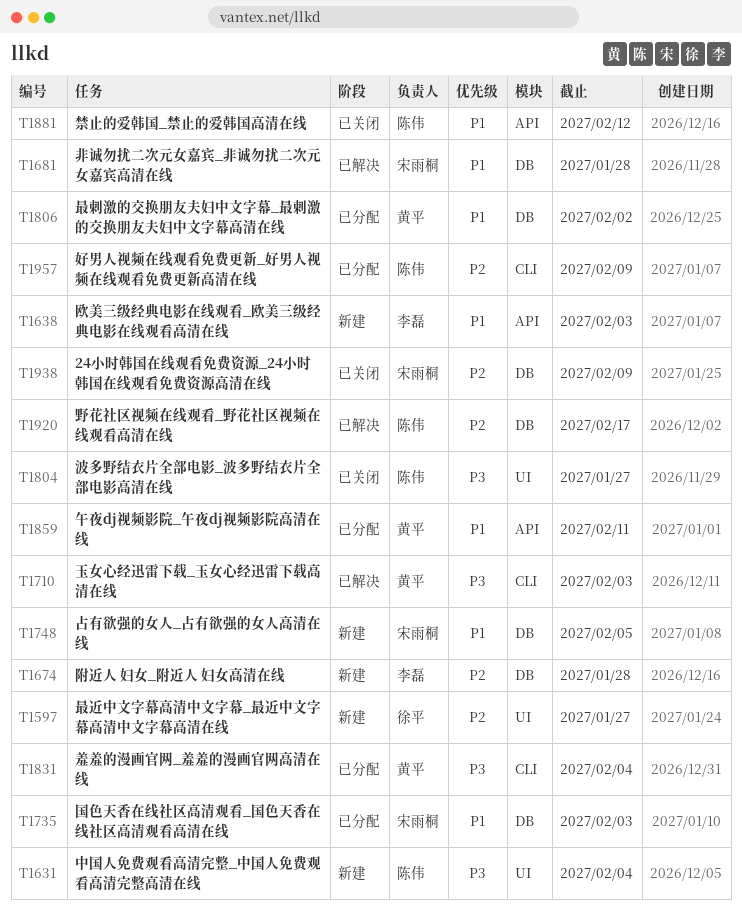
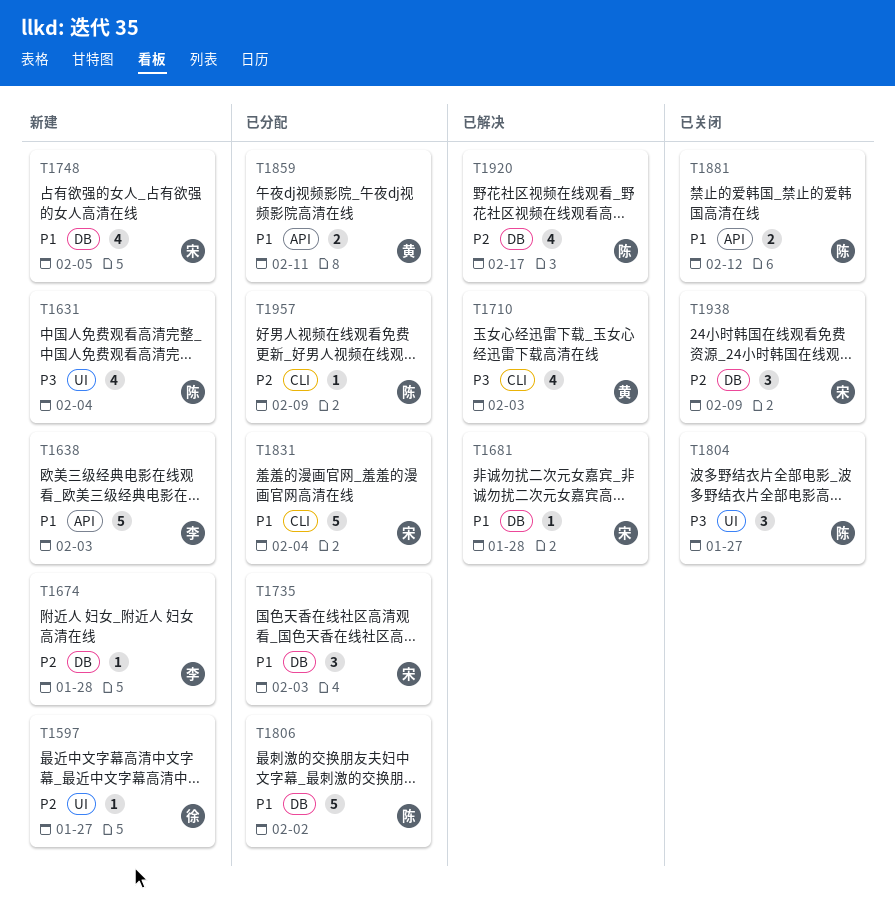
T1806, owner: 黄平 -> 陈伟
T1831, owner: 黄平 -> 宋雨桐
T1831, priority: P3 -> P1

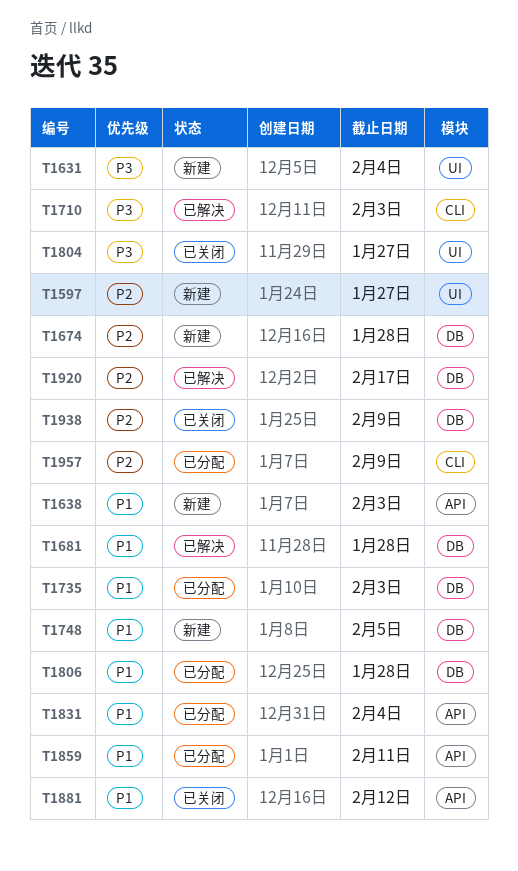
T1806, due: Feb 2 -> Jan 28
T1831, label: CLI -> API

